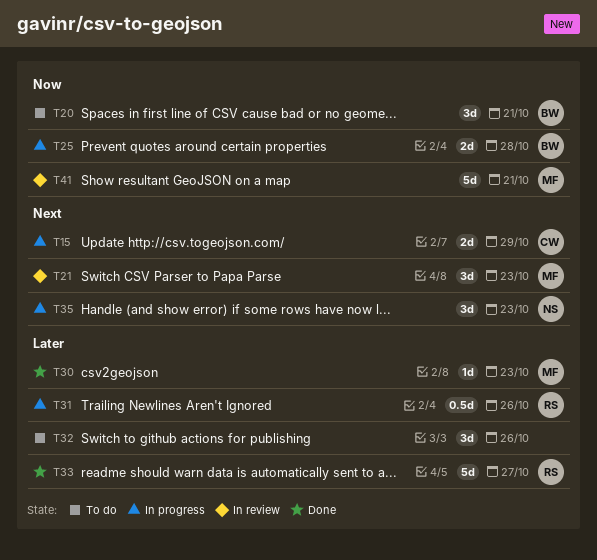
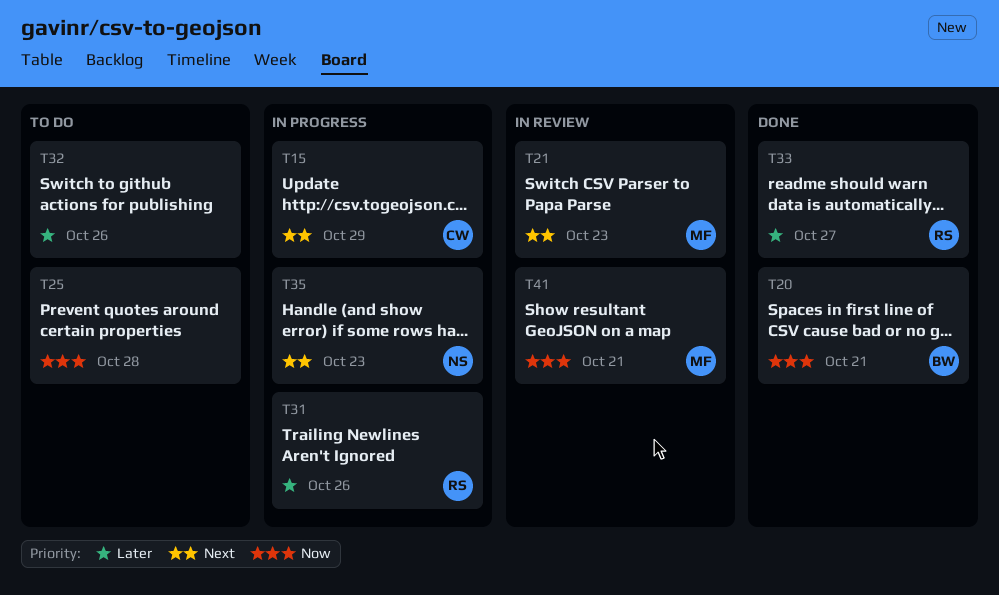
T20, status: To do -> Done
T25, status: In progress -> To do
T25, owner: BW -> none
T30: present -> none

